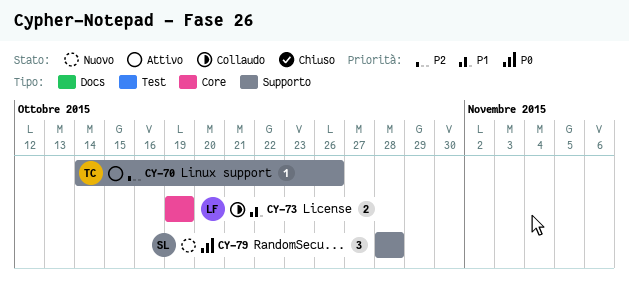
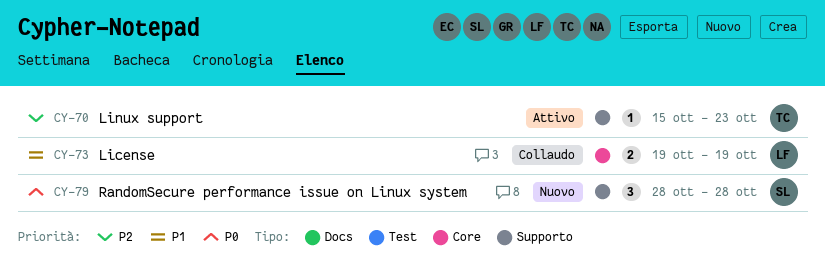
CY-70, start: Oct 14 -> Oct 15
CY-70, due: Oct 26 -> Oct 23

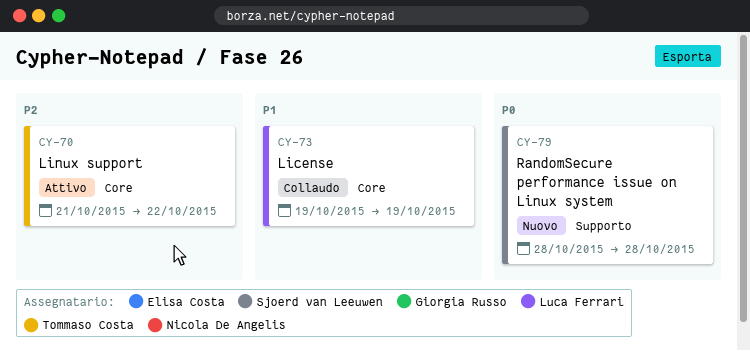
CY-70, label: Supporto -> Core
CY-70, start: Oct 15 -> Oct 21
CY-70, due: Oct 23 -> Oct 22

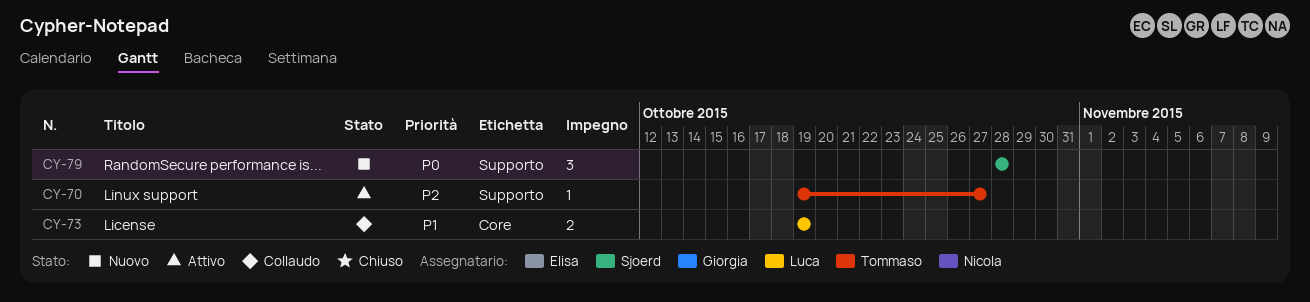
CY-70, label: Core -> Supporto
CY-70, start: Oct 21 -> Oct 19
CY-70, due: Oct 22 -> Oct 27

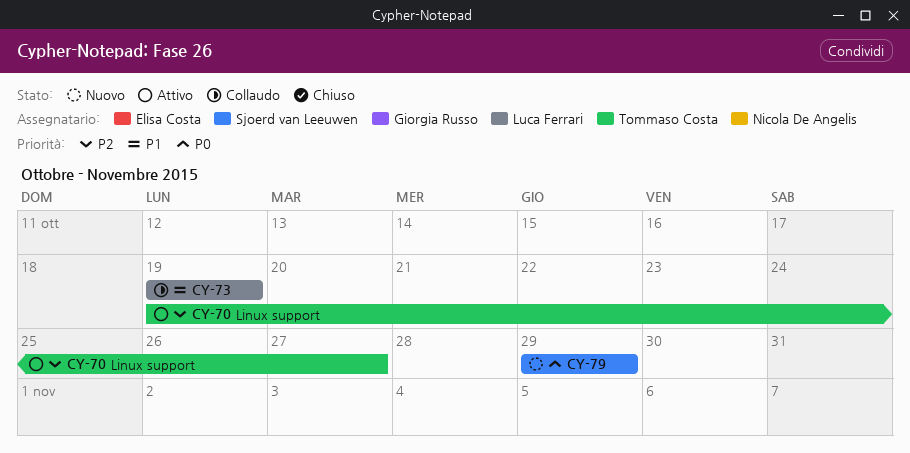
CY-79, start: Oct 28 -> Oct 29
CY-79, due: Oct 28 -> Oct 29

